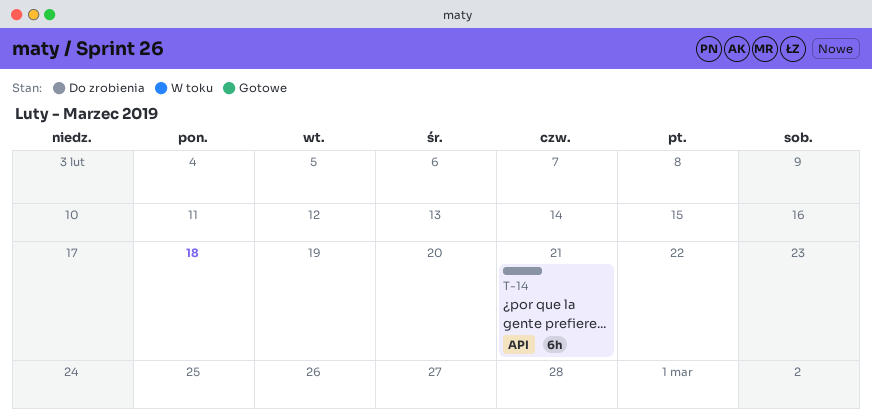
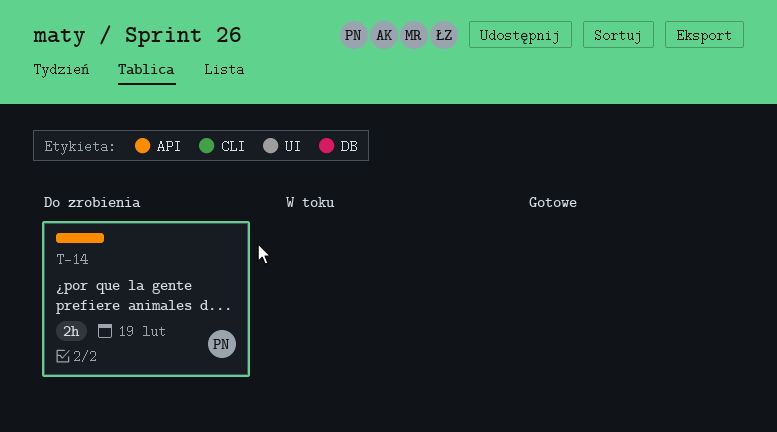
T-14, estimate: 6h -> 2h
T-14, due: Feb 21 -> Feb 19

